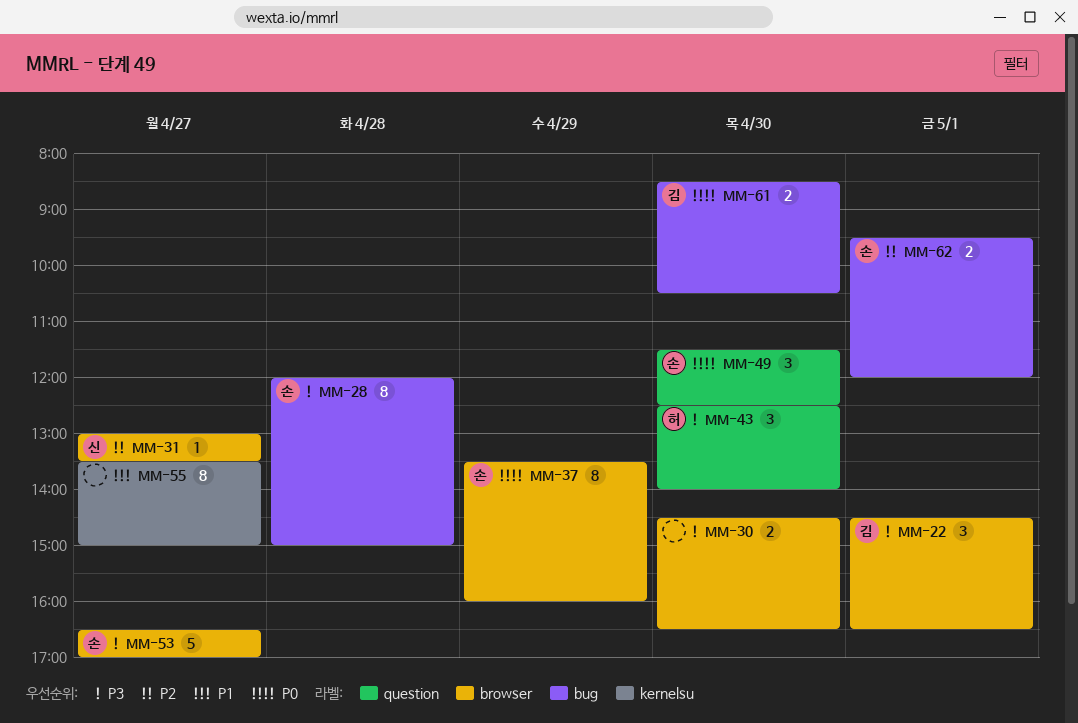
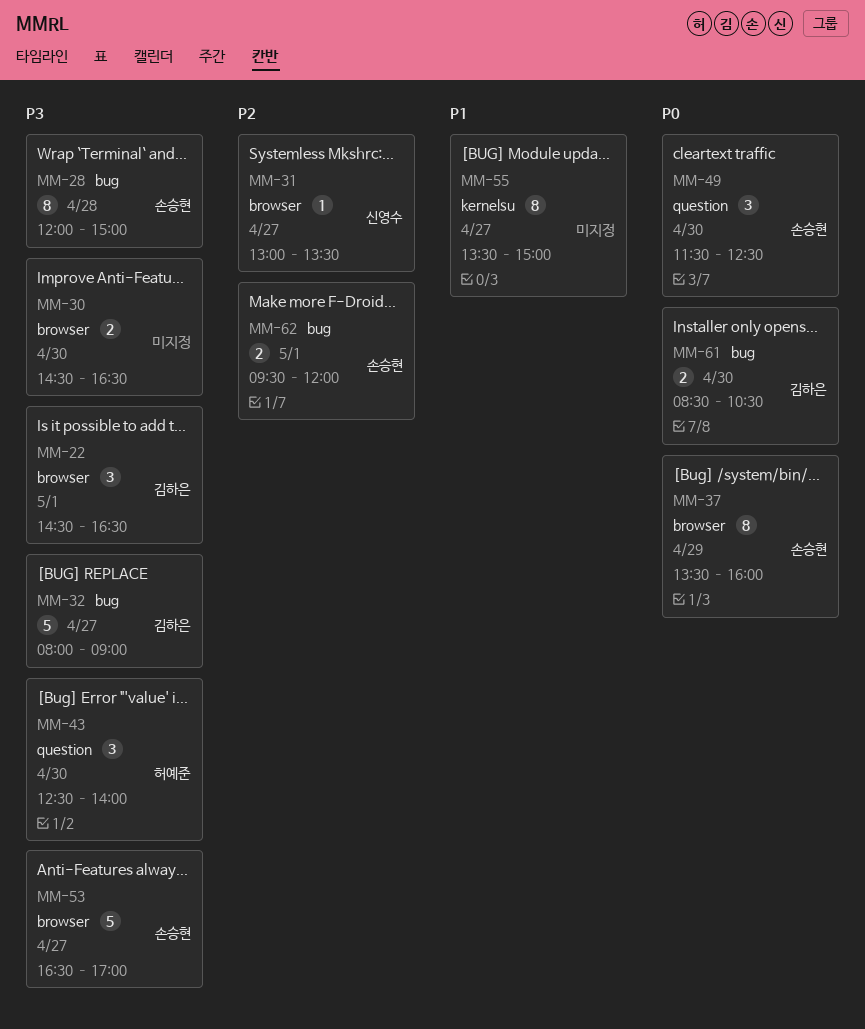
MM-32: none -> present

